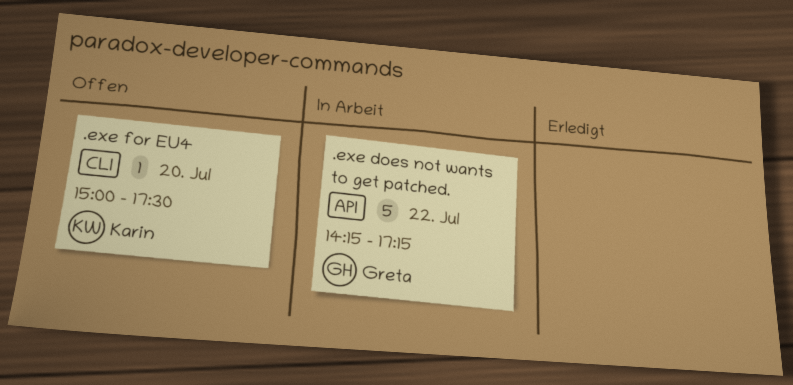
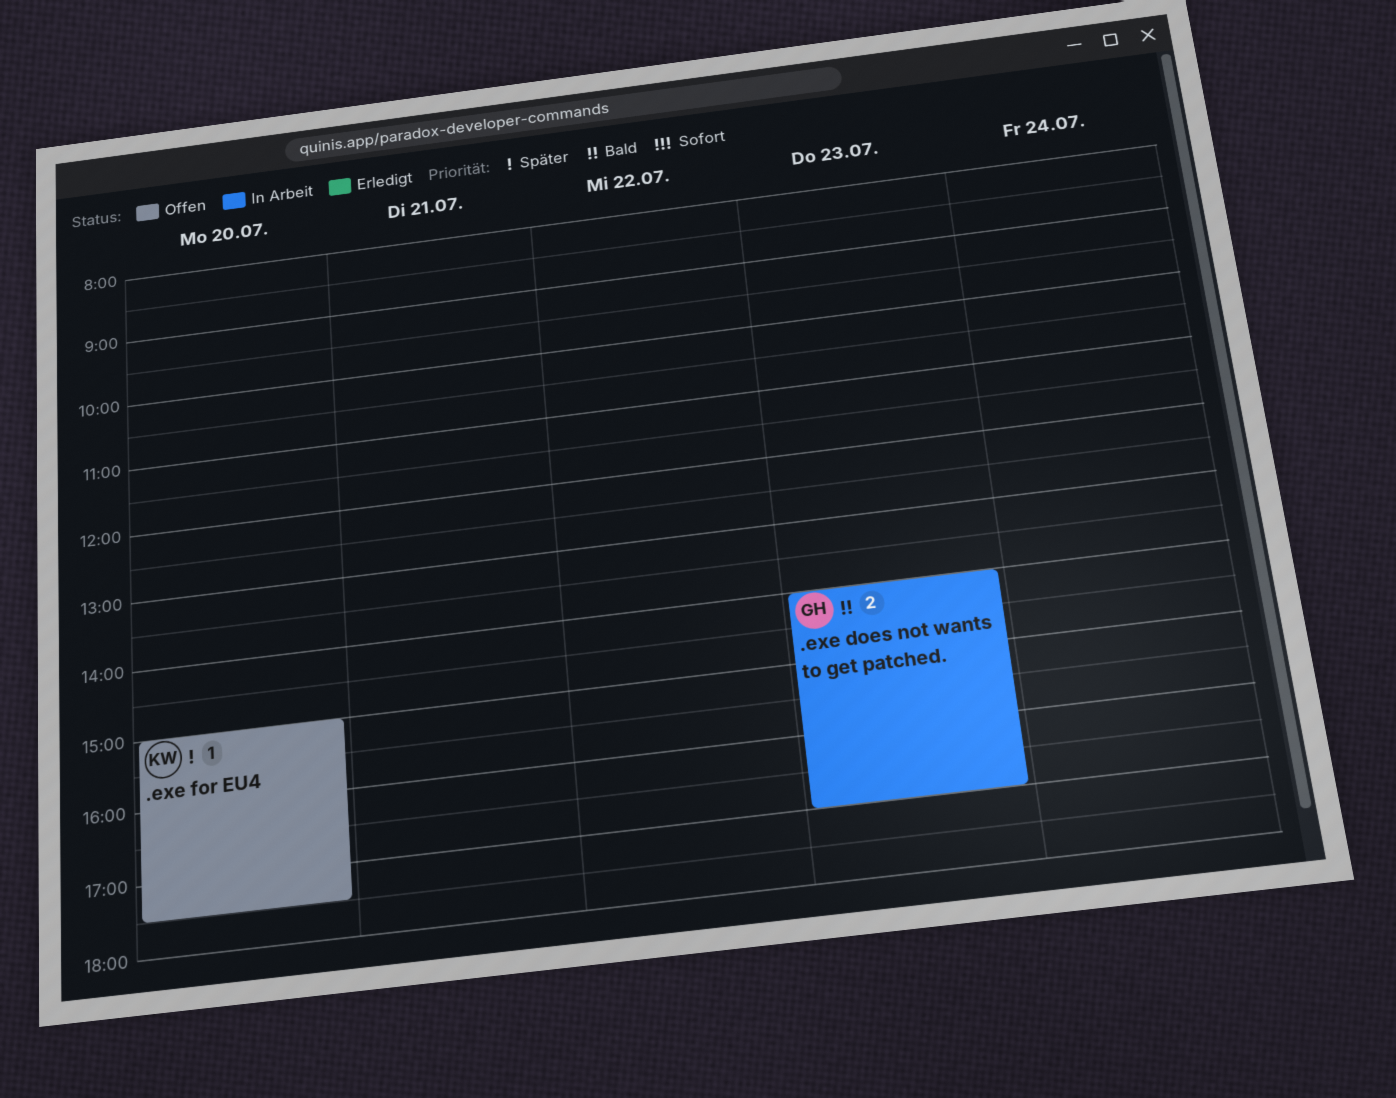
.exe does not wants to get patched., estimate: 5 -> 2
.exe does not wants to get patched., day: Jul 22 -> Jul 23
.exe does not wants to get patched., begins: 14:15 -> 14:00
.exe does not wants to get patched., ends: 17:15 -> 17:00

